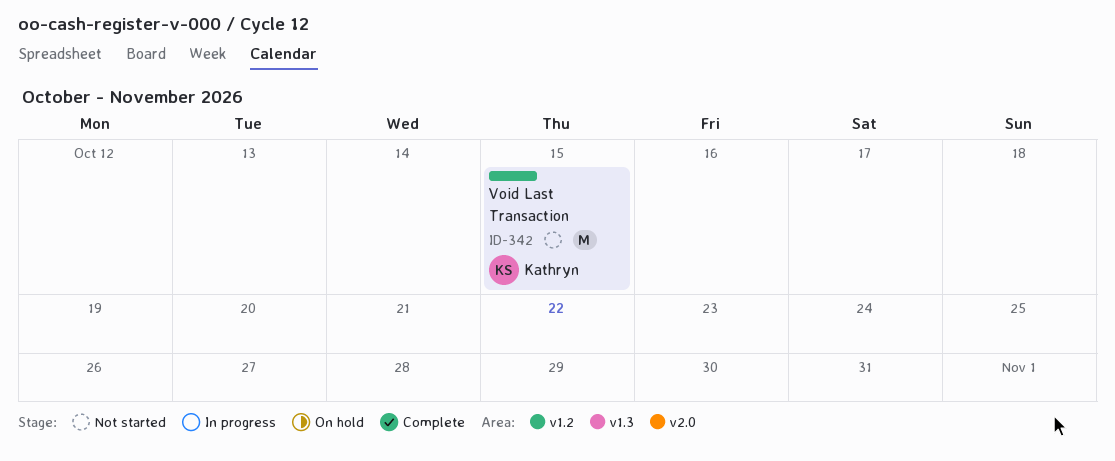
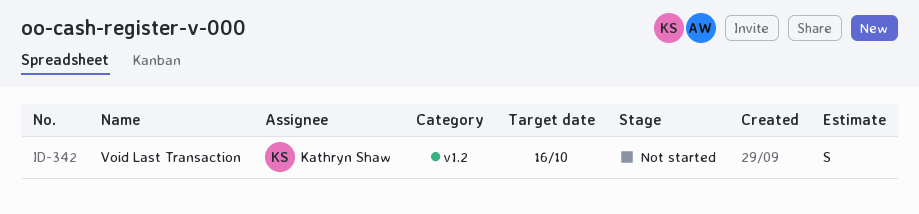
ID-342, estimate: M -> S
ID-342, due: Oct 15 -> Oct 16

